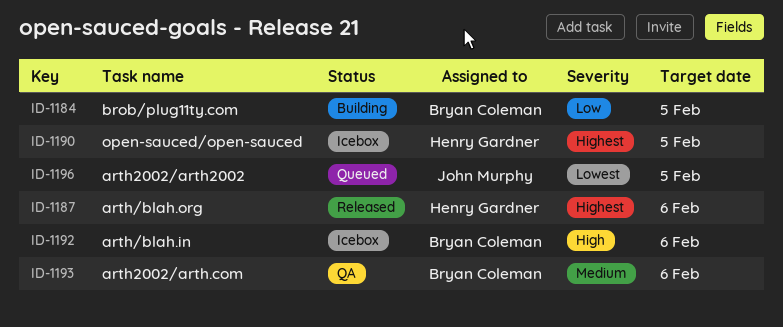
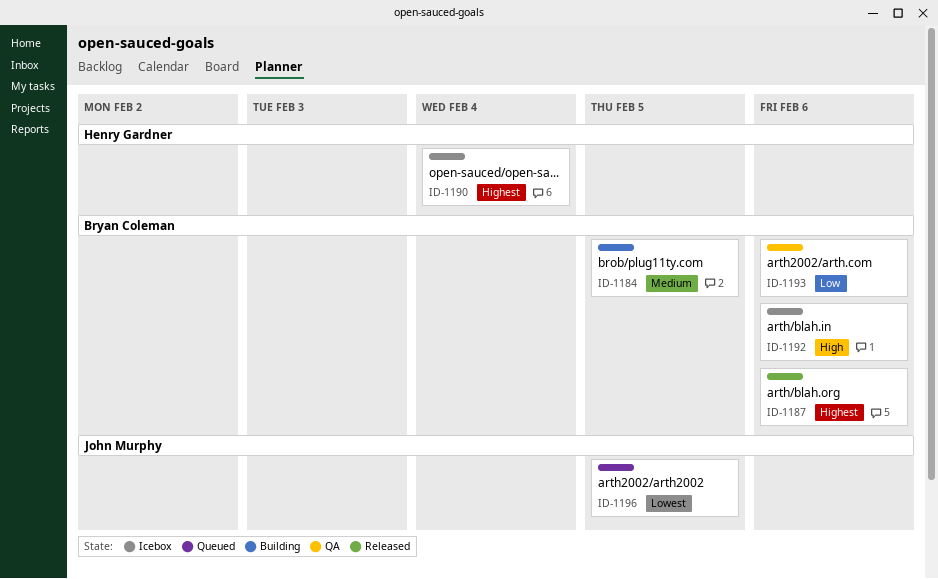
ID-1184, priority: Low -> Medium
ID-1187, owner: Henry Gardner -> Bryan Coleman
ID-1190, due: Feb 5 -> Feb 4
ID-1193, priority: Medium -> Low

